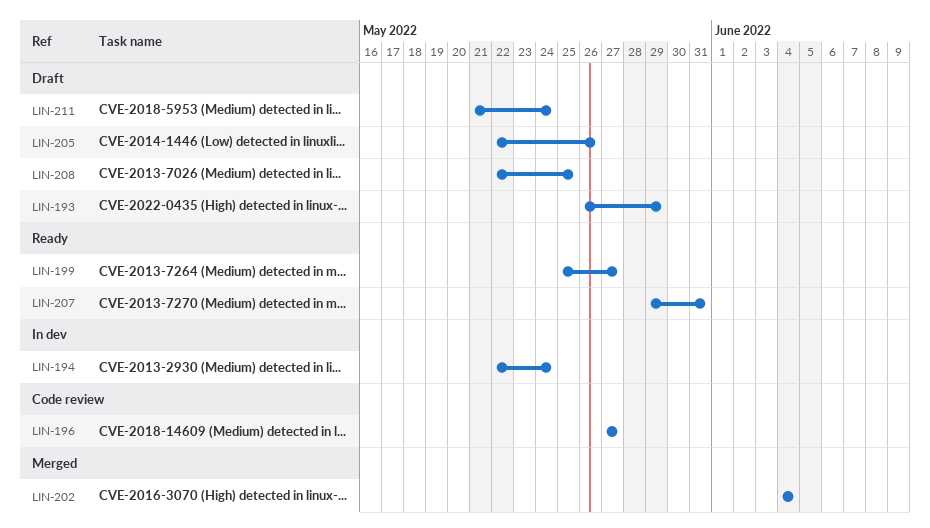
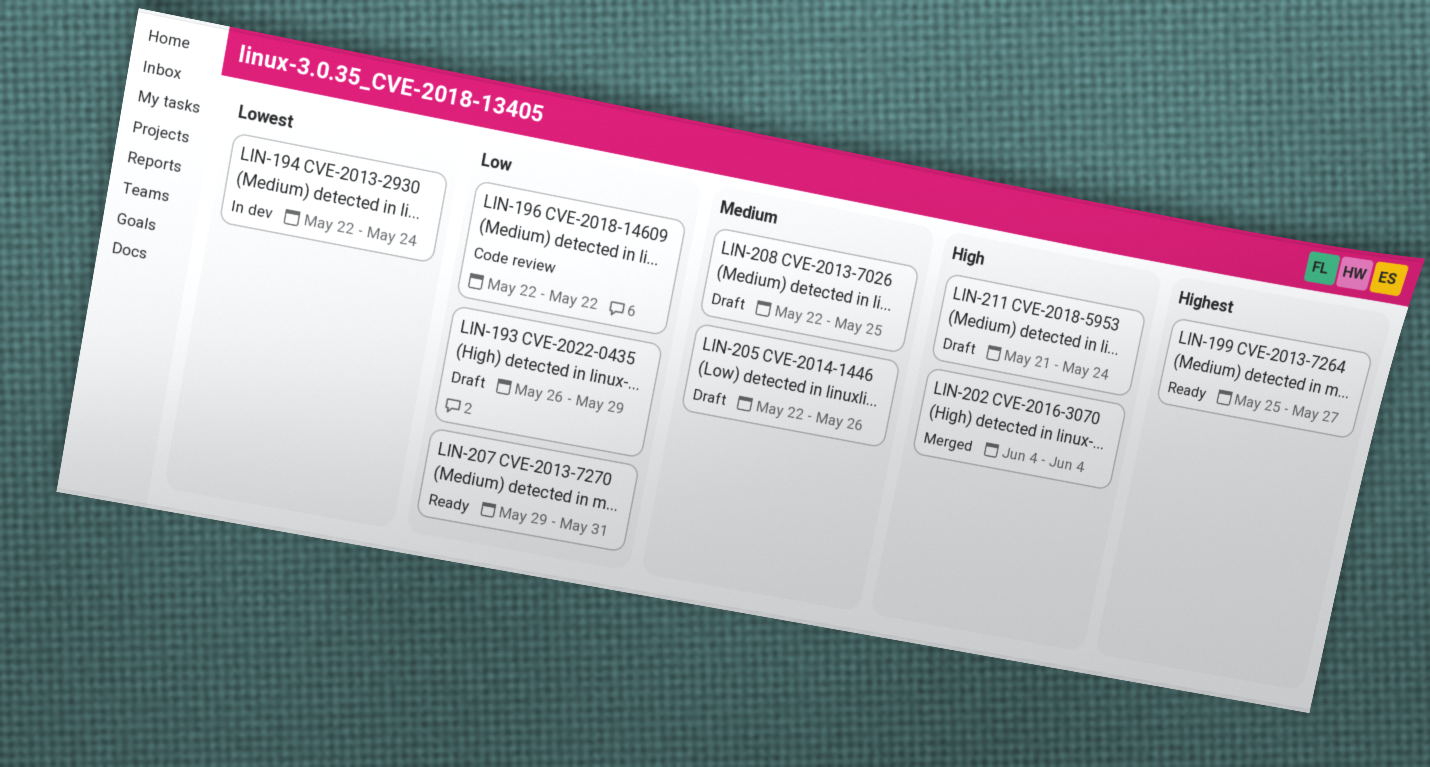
LIN-196, start: May 27 -> May 22
LIN-196, due: May 27 -> May 22

